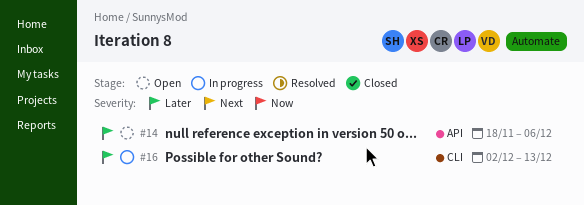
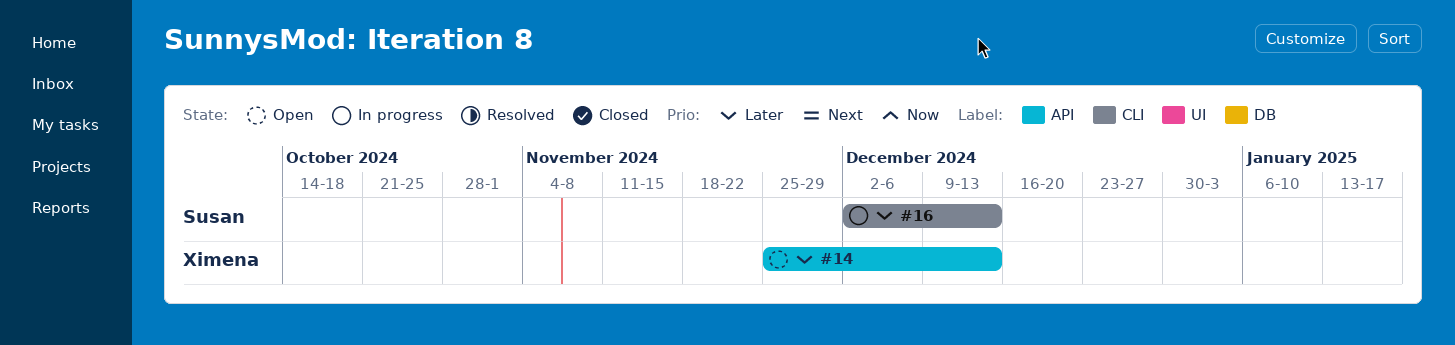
#14, start: Nov 18 -> Nov 25
#14, due: Dec 6 -> Dec 13

